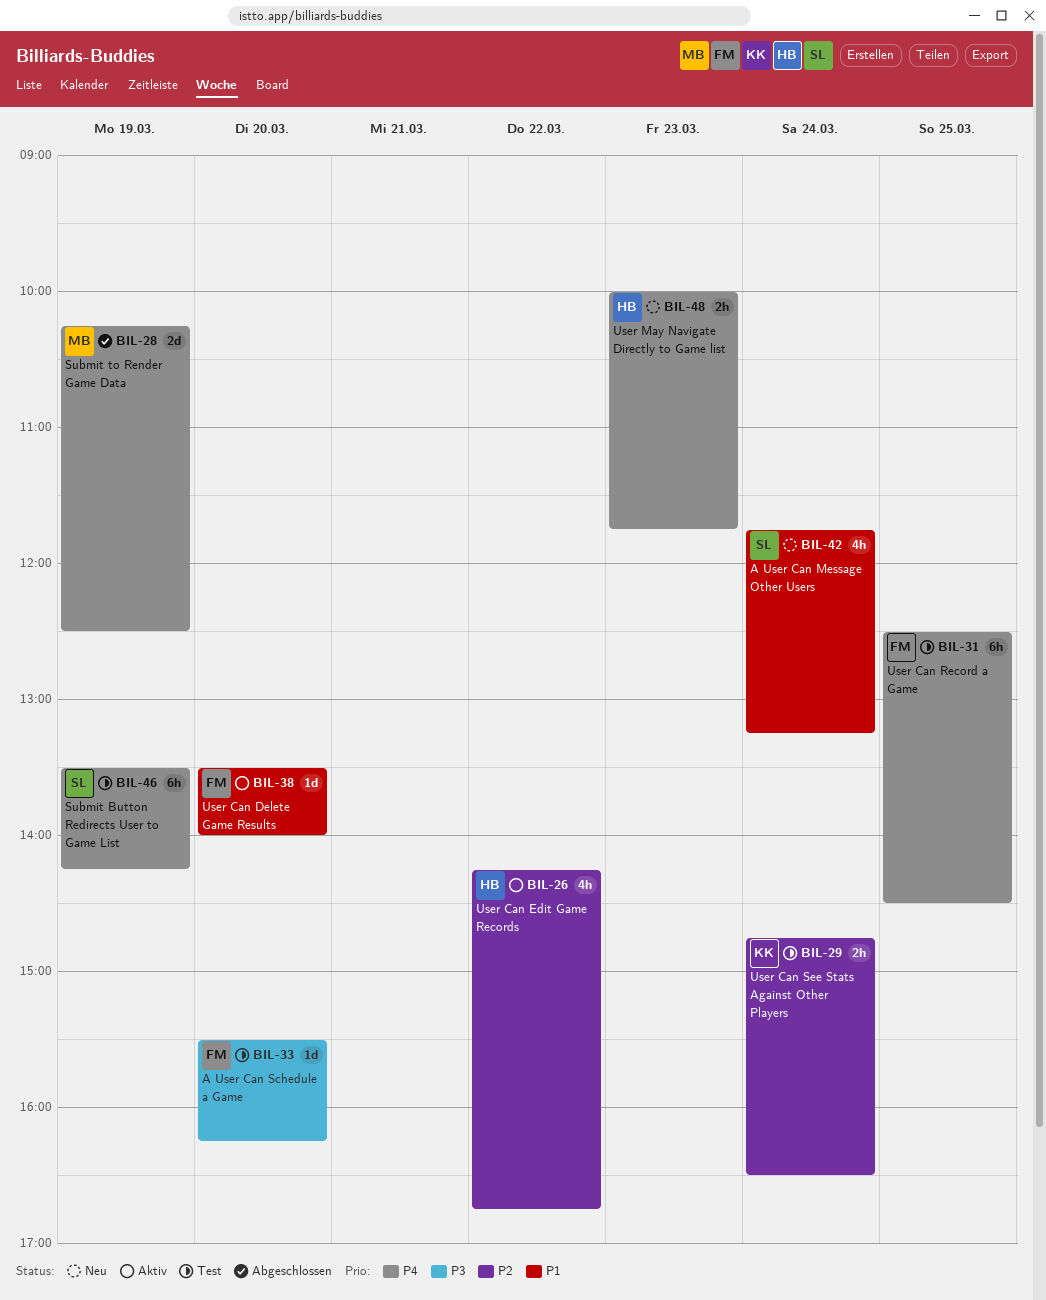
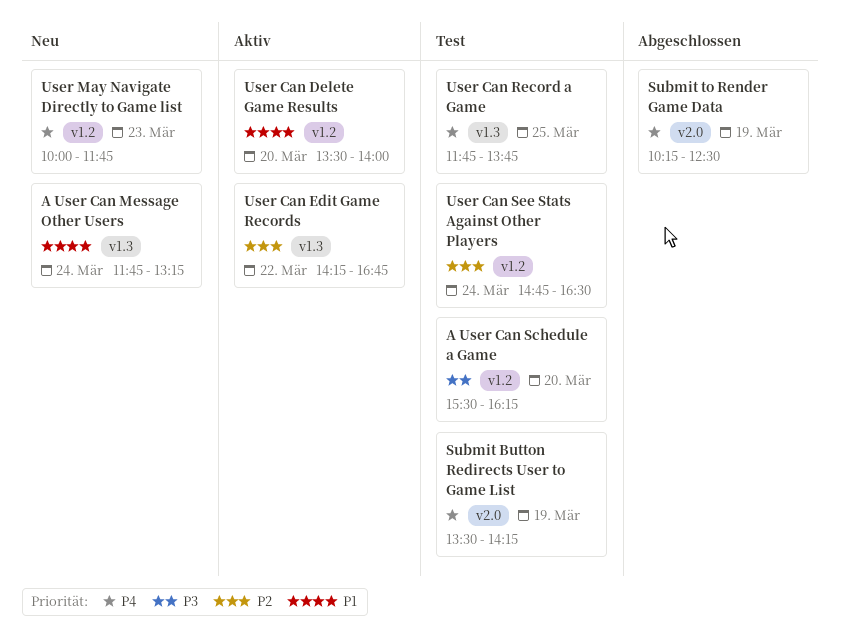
User Can Record a Game, begins: 12:30 -> 11:45
User Can Record a Game, ends: 14:30 -> 13:45

